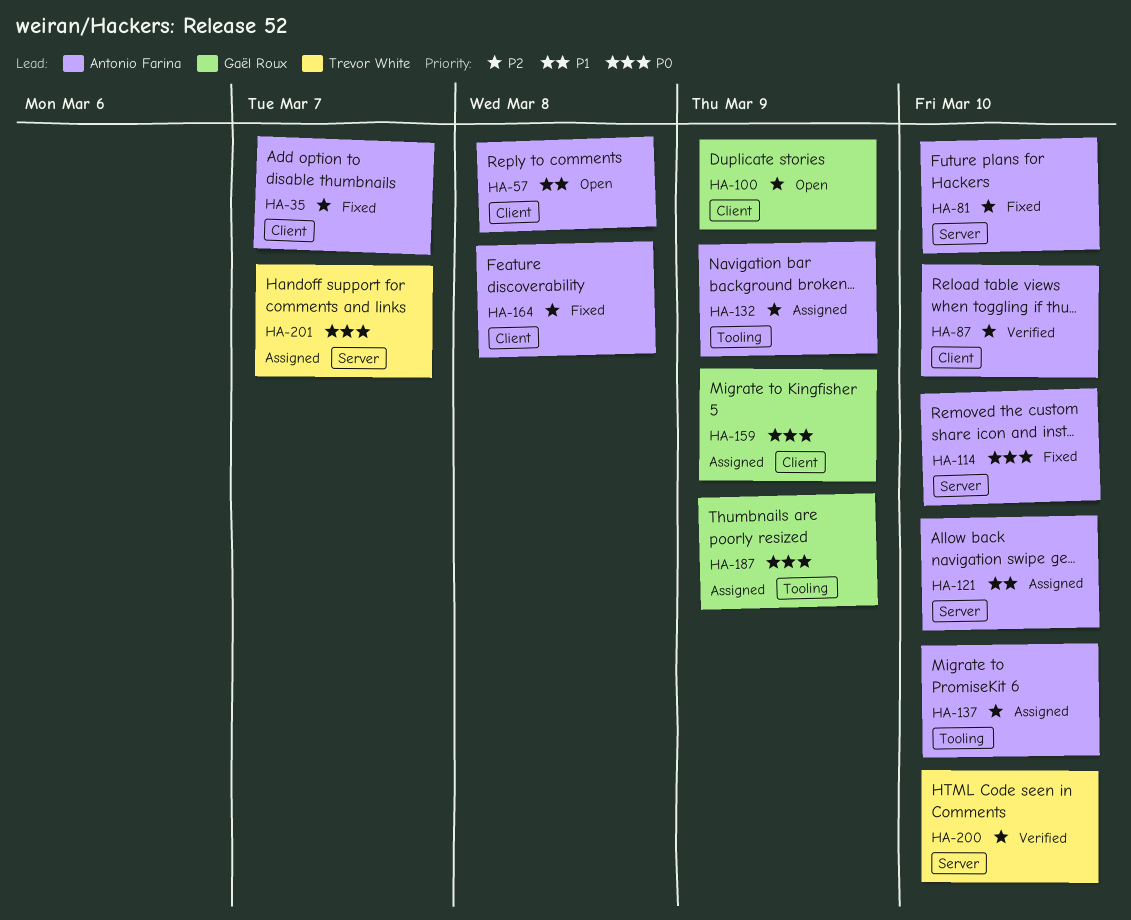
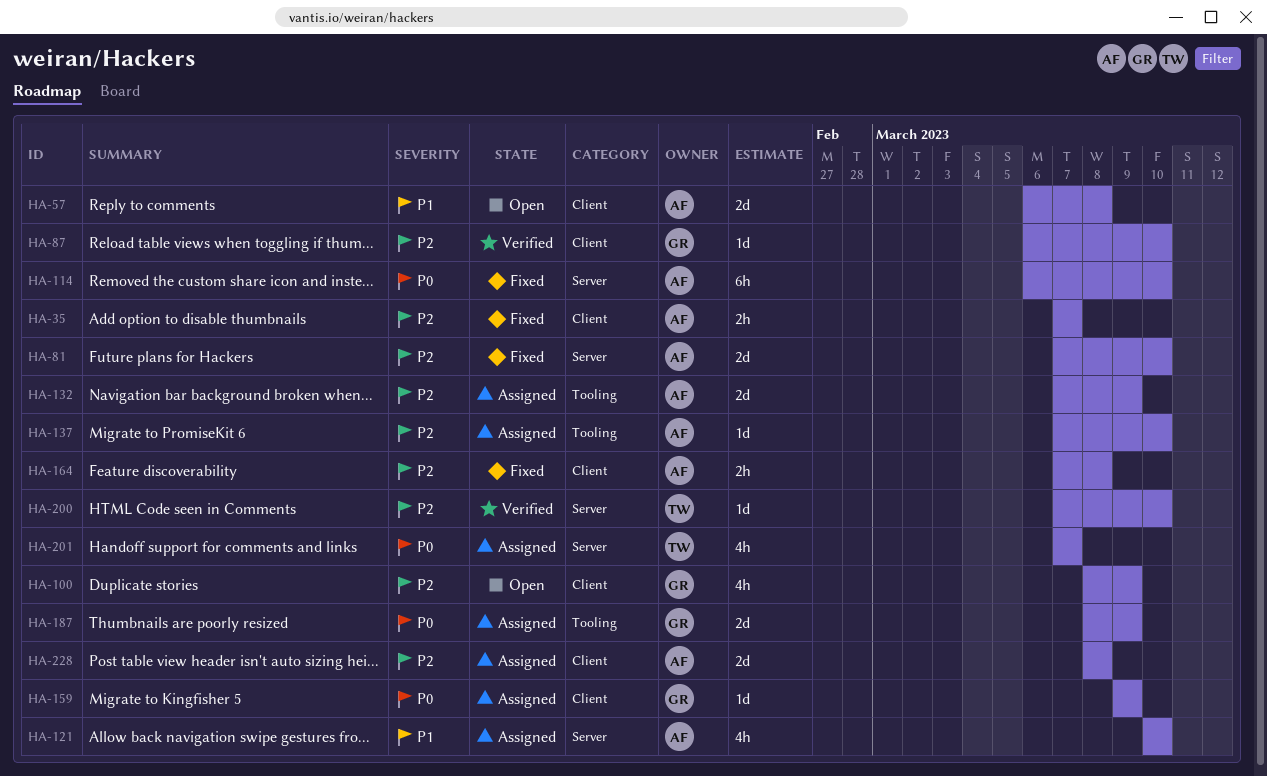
HA-87, owner: Antonio Farina -> Gaël Roux
HA-228: none -> present

